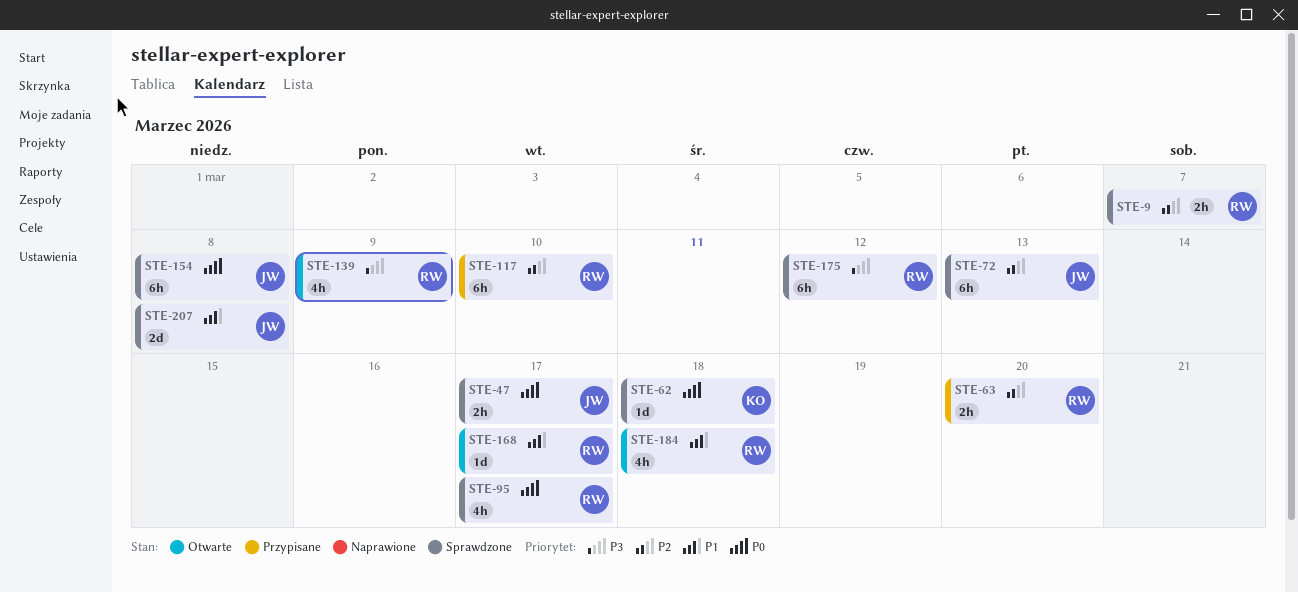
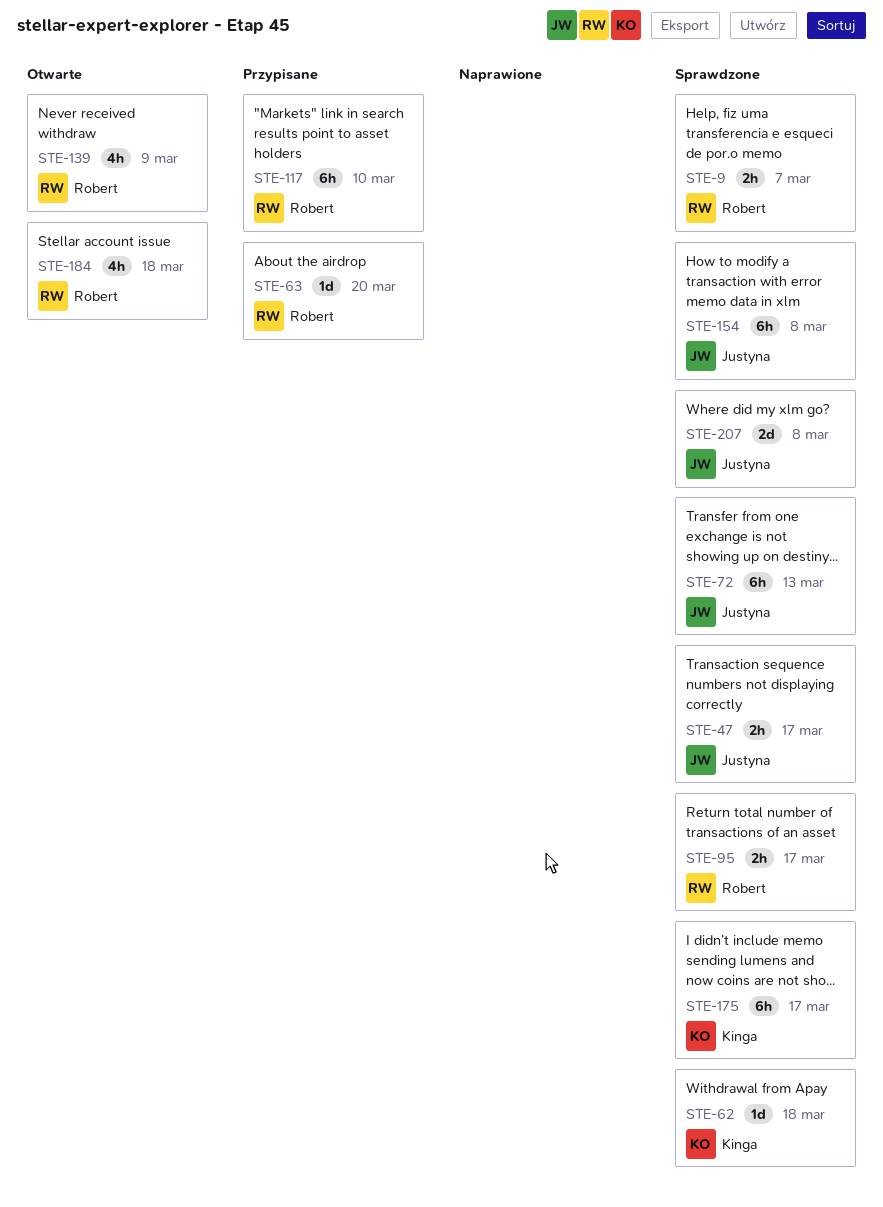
STE-63, estimate: 2h -> 1d
STE-95, estimate: 4h -> 2h
STE-168: present -> none
STE-175, owner: Robert -> Kinga
STE-175, due: Mar 12 -> Mar 17

